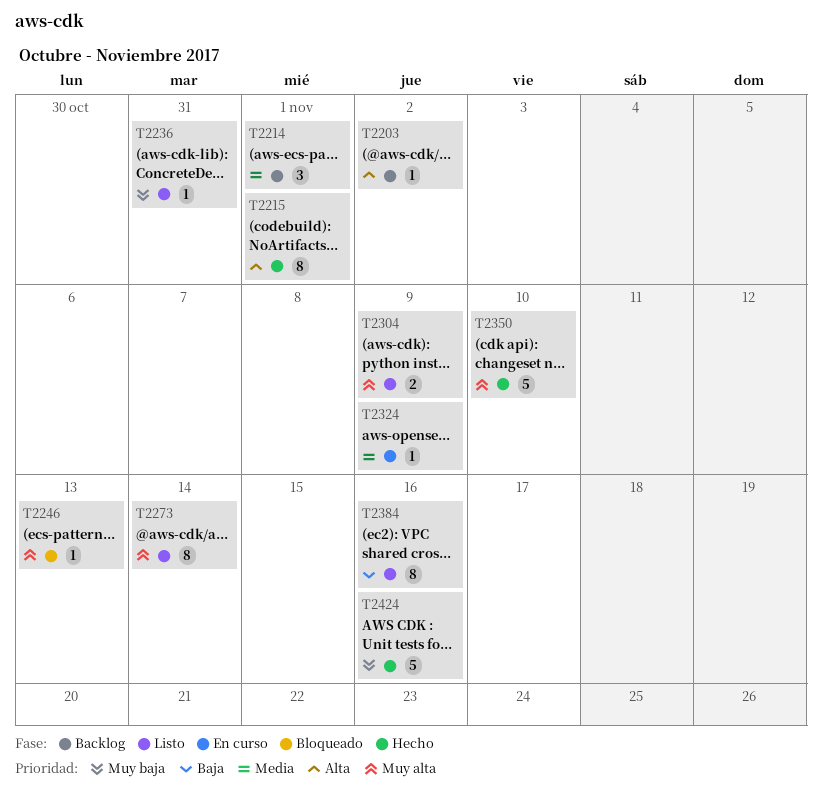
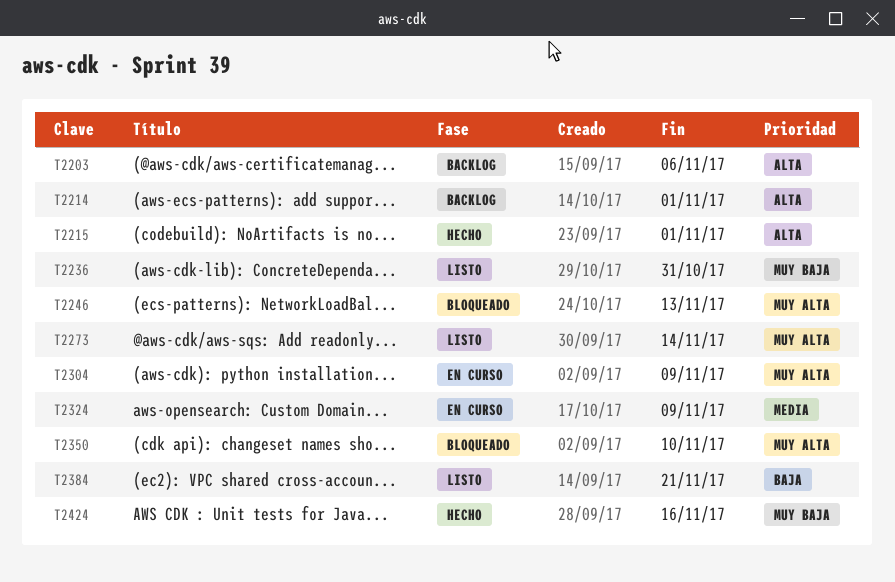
T2203, due: Nov 2 -> Nov 6
T2214, priority: Media -> Alta
T2304, status: Listo -> En curso
T2350, status: Hecho -> Bloqueado
T2384, due: Nov 16 -> Nov 21

